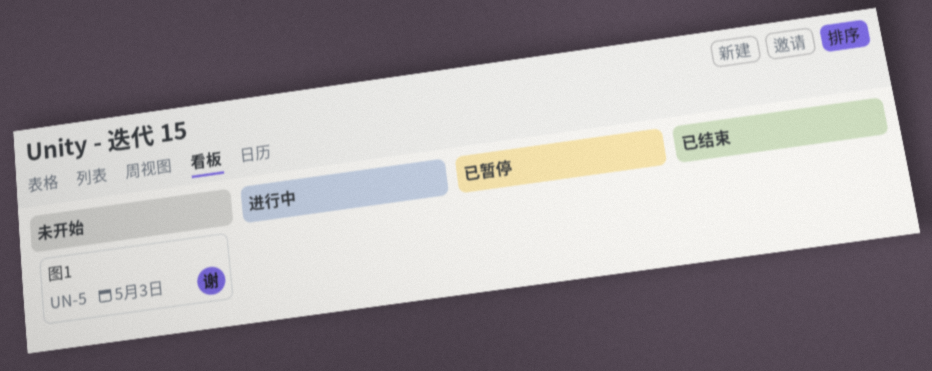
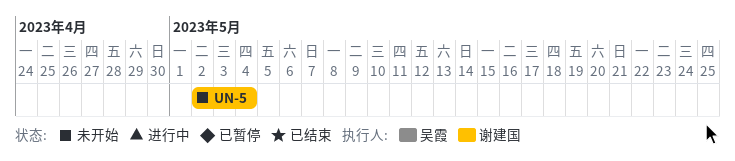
UN-5, due: May 3 -> May 4

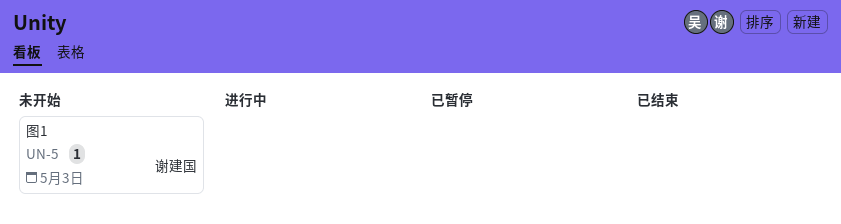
UN-5, due: May 4 -> May 3

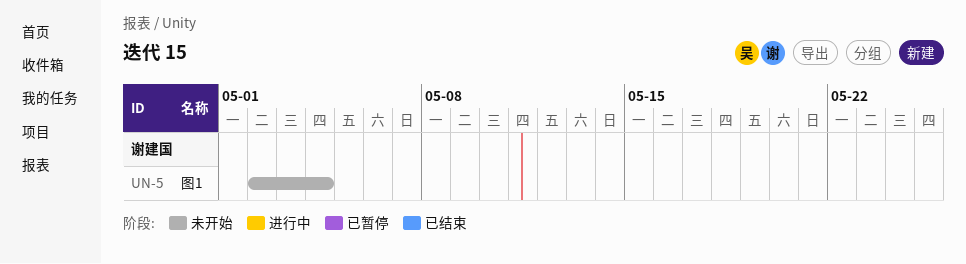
UN-5, due: May 3 -> May 4

